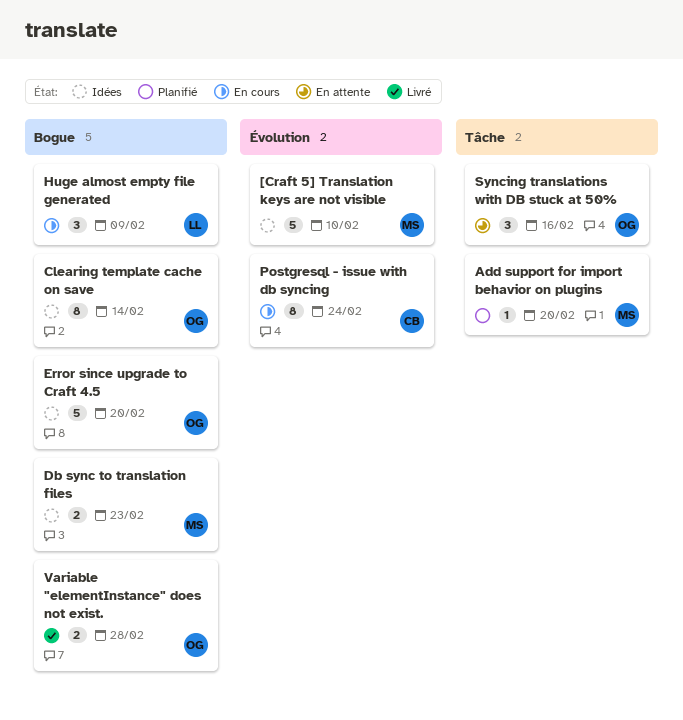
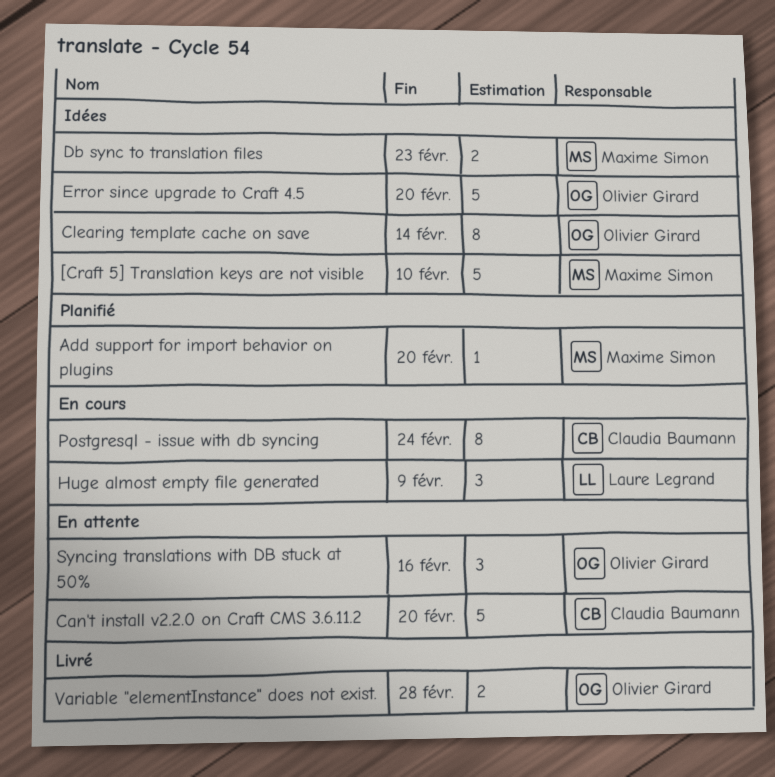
Can't install v2.2.0 on Craft CMS 3.6.11.2: none -> present

